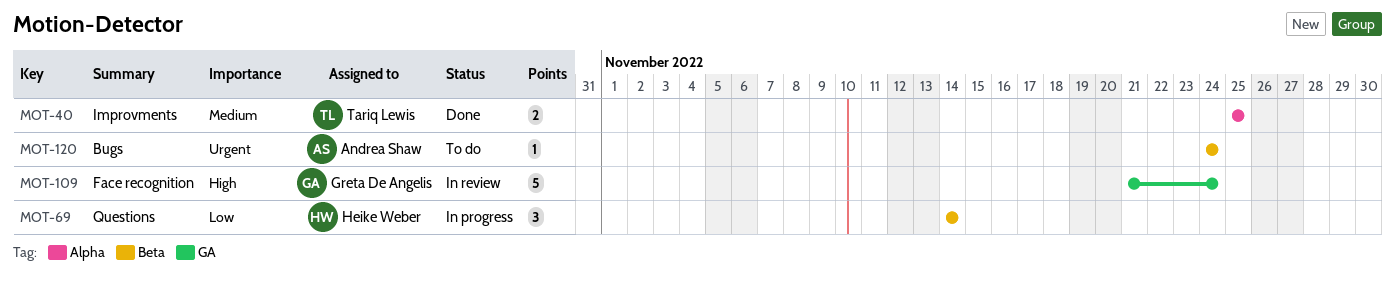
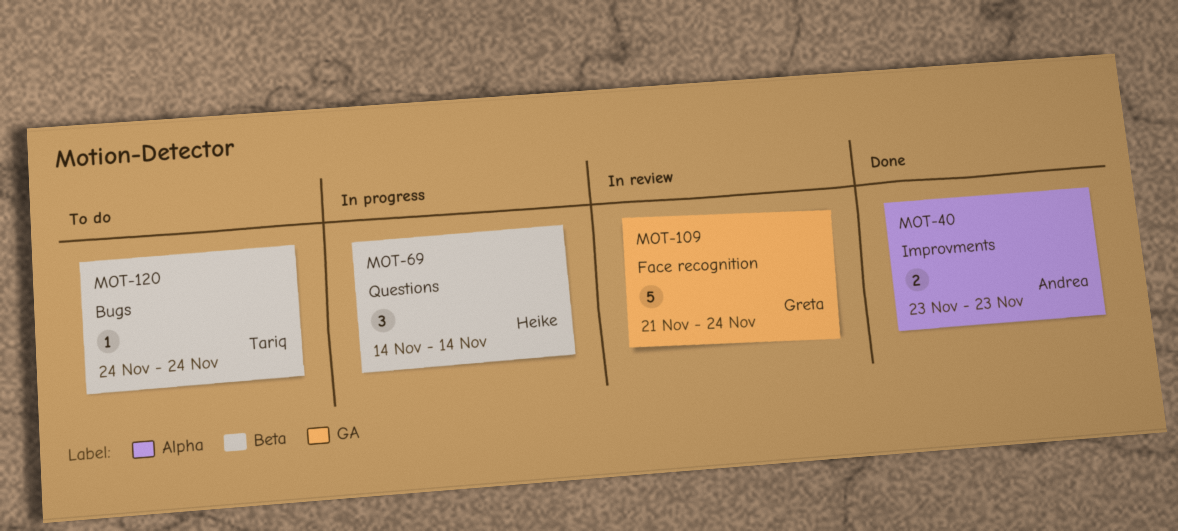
MOT-40, owner: Tariq Lewis -> Andrea Shaw
MOT-40, start: Nov 25 -> Nov 23
MOT-40, due: Nov 25 -> Nov 23
MOT-120, owner: Andrea Shaw -> Tariq Lewis

